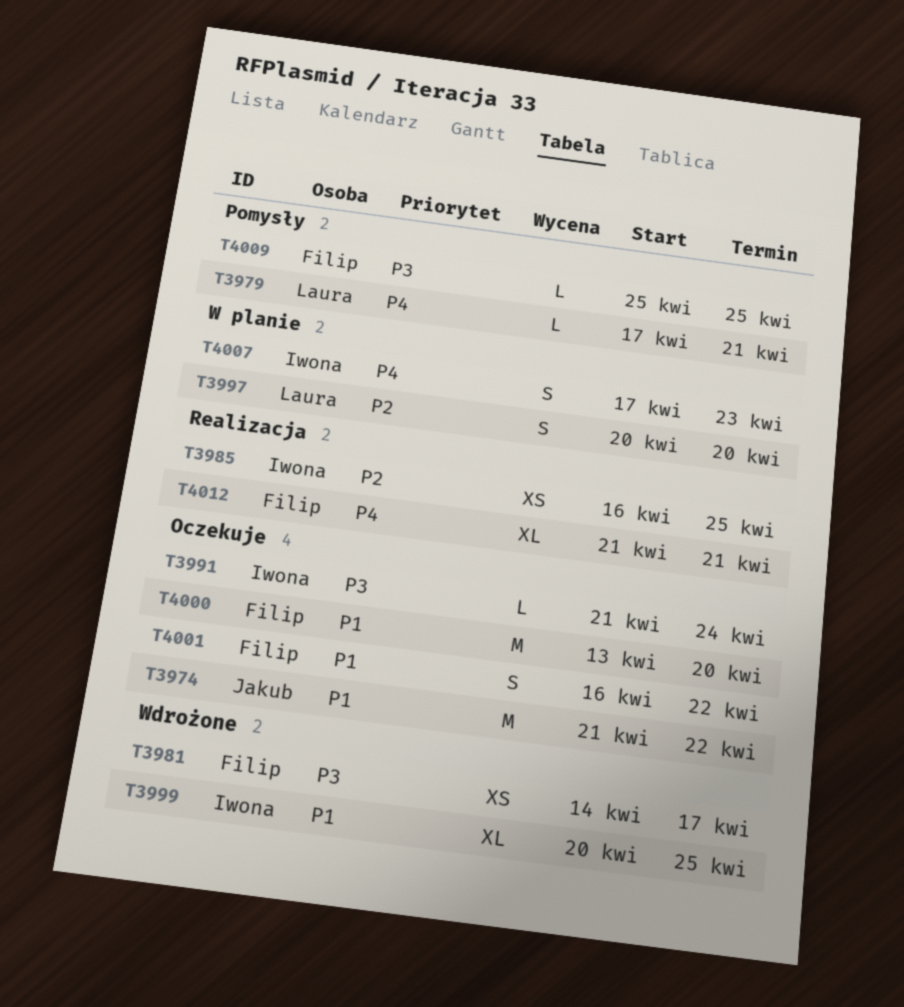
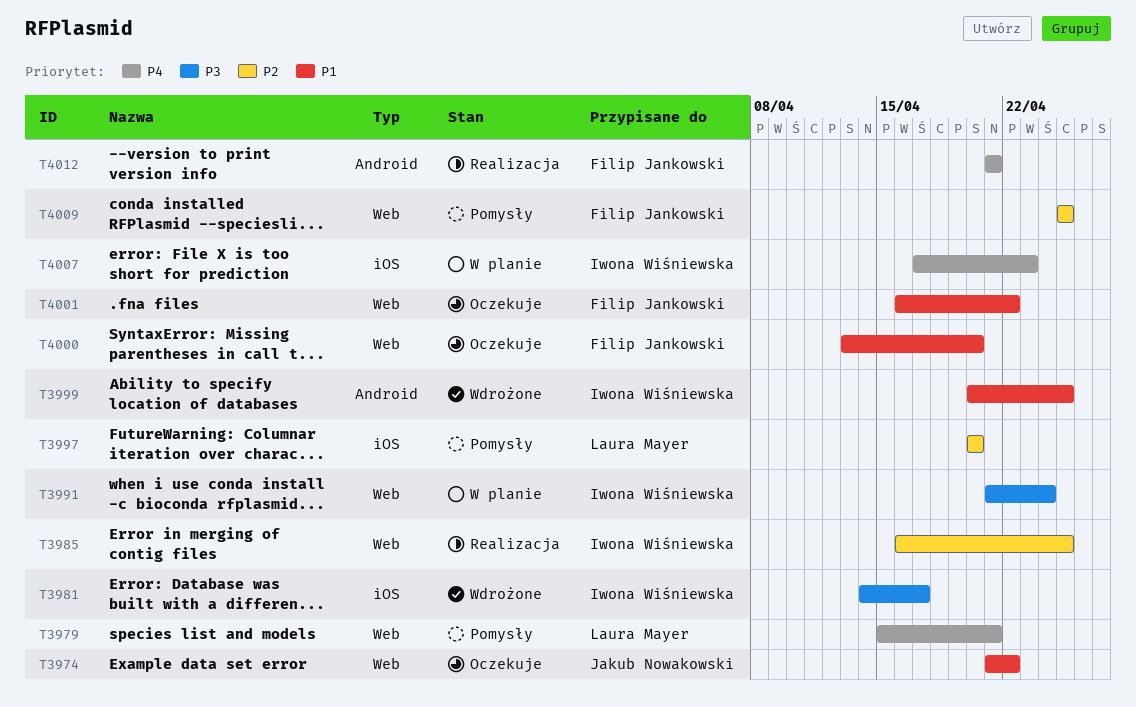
T3979, start: Apr 17 -> Apr 15
T3981, owner: Filip Jankowski -> Iwona Wiśniewska
T3991, status: Oczekuje -> W planie
T3997, status: W planie -> Pomysły
T4009, priority: P3 -> P2

